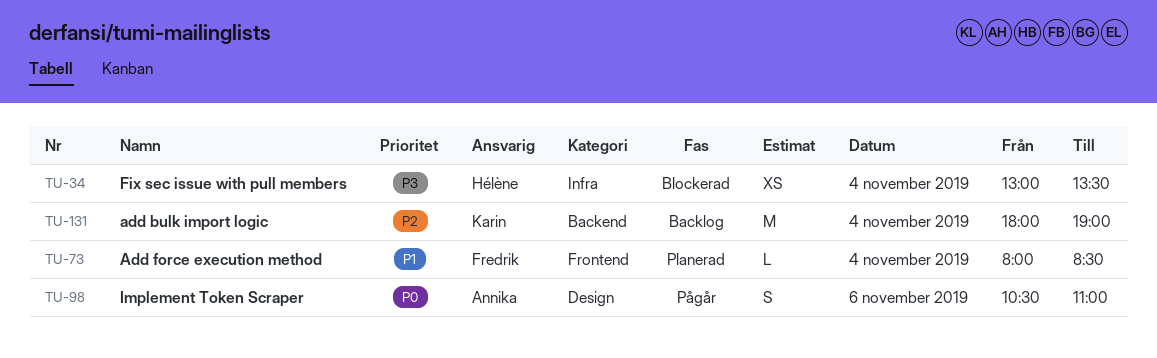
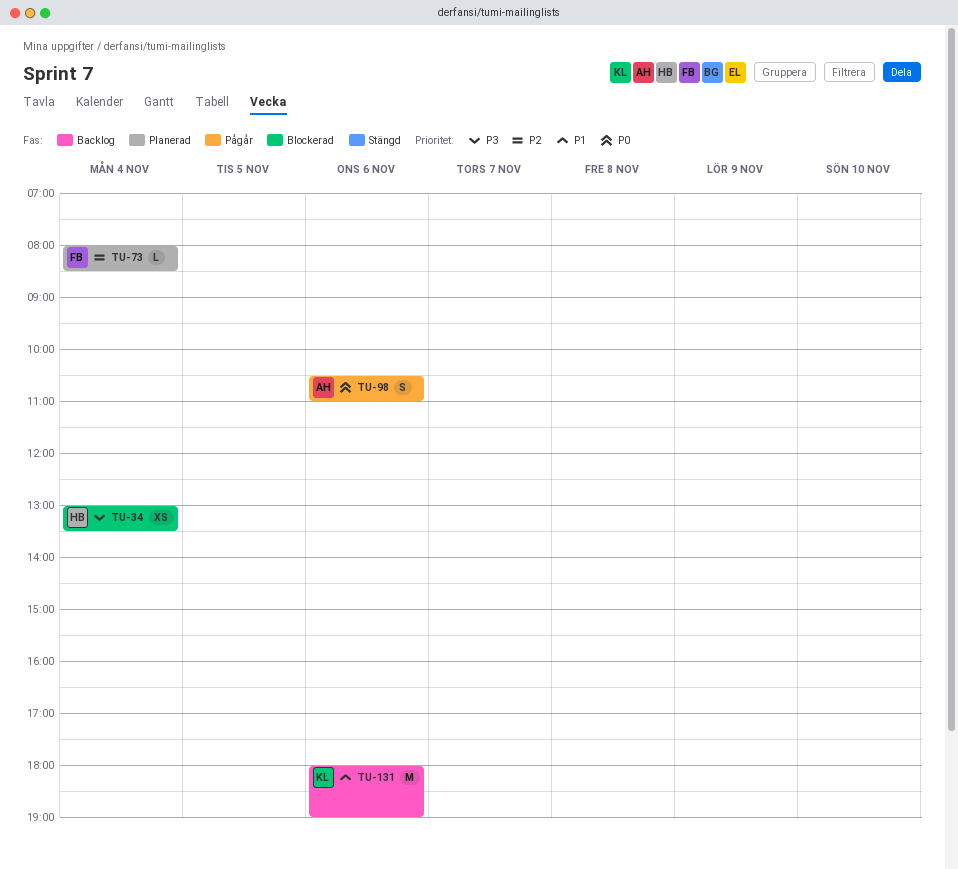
TU-73, priority: P1 -> P2
TU-131, priority: P2 -> P1
TU-131, day: Nov 4 -> Nov 6

